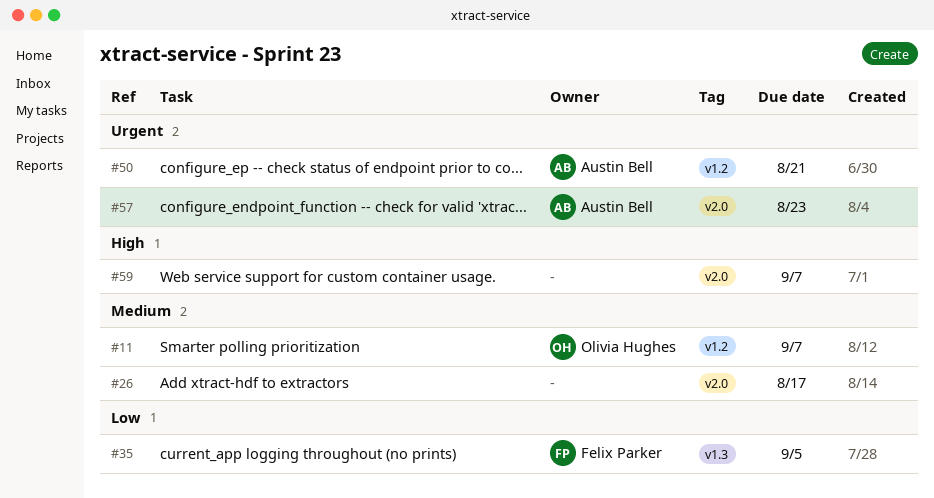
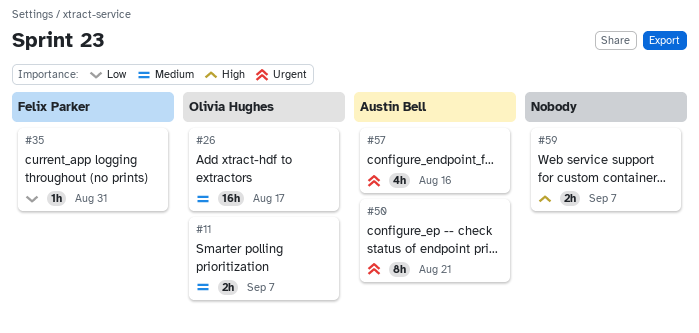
#26, owner: none -> Olivia Hughes
#35, due: Sep 5 -> Aug 31
#57, due: Aug 23 -> Aug 16

